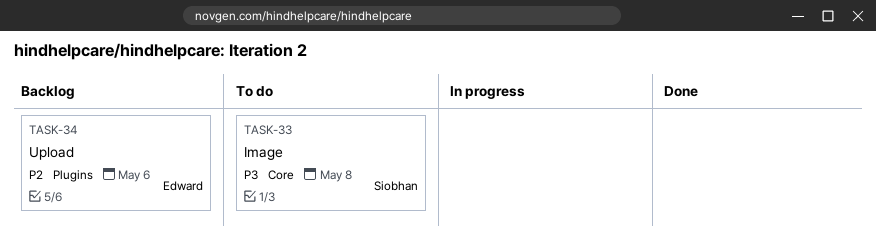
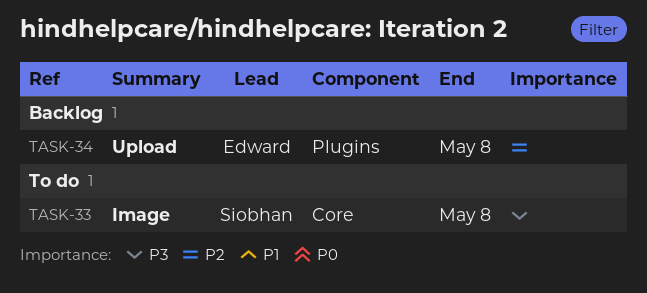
TASK-34, due: May 6 -> May 8

